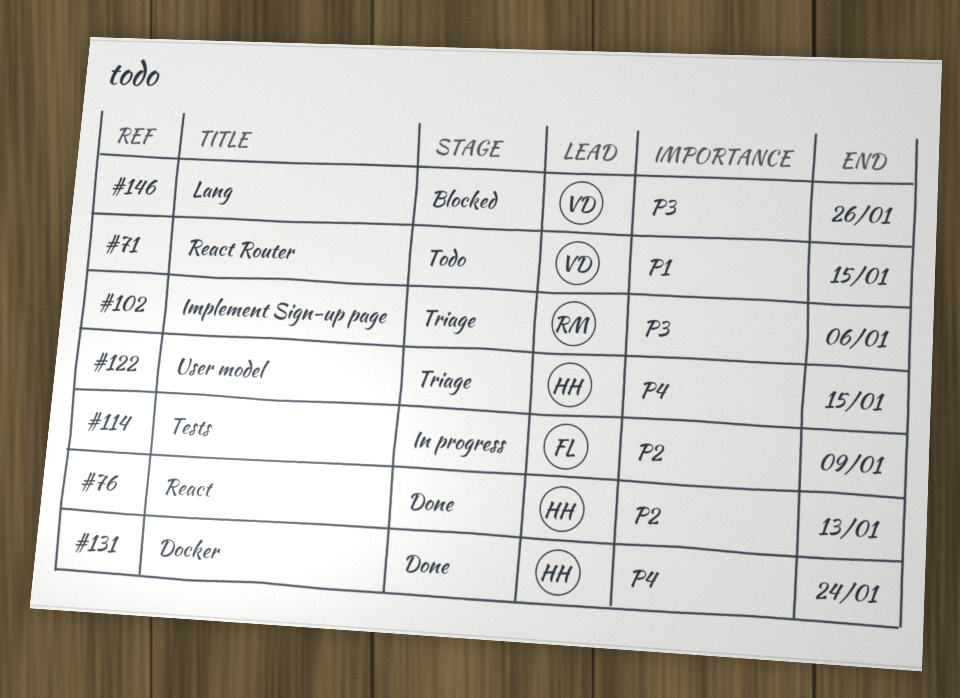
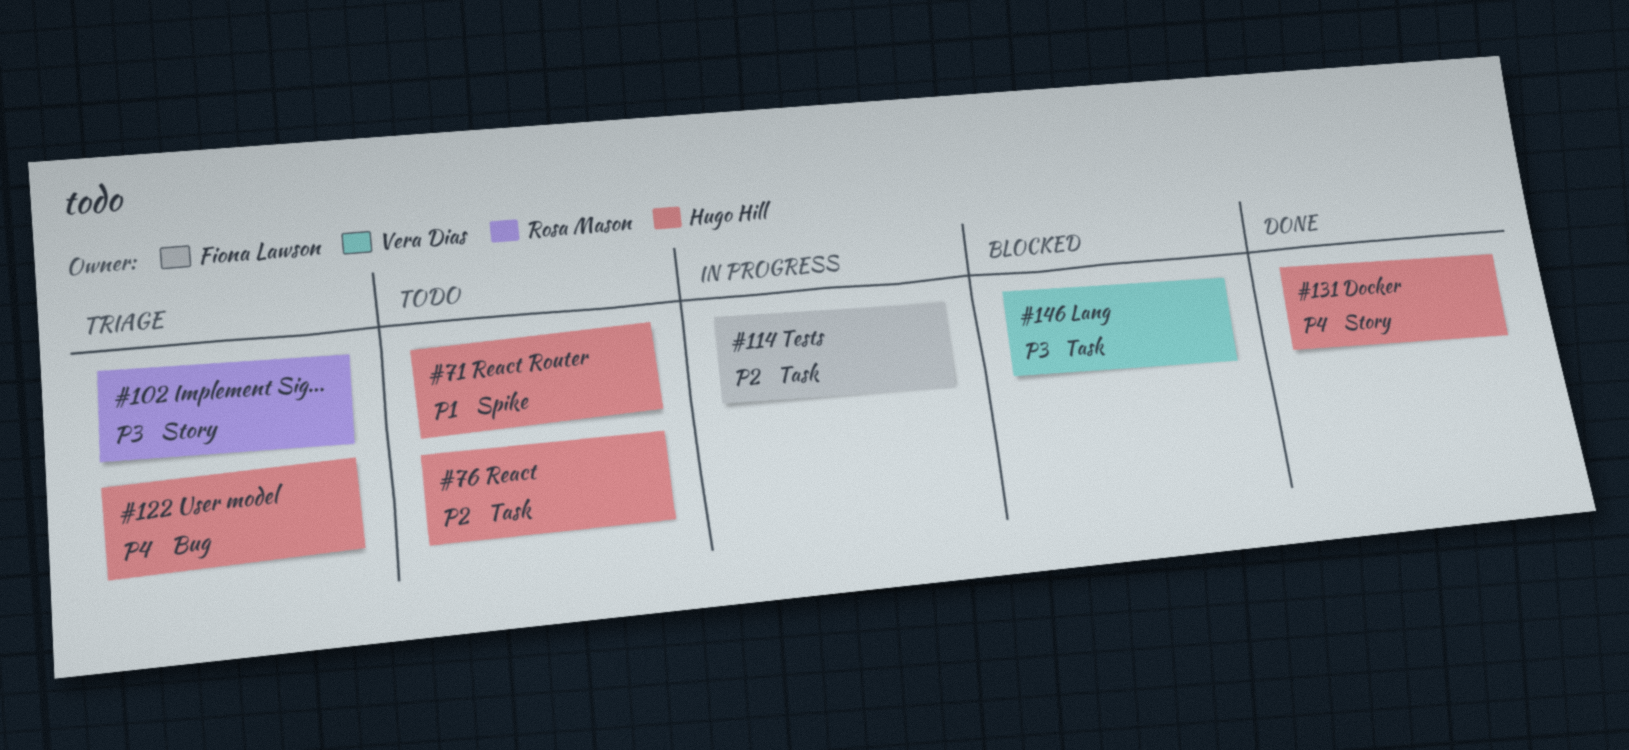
#71, owner: Vera Dias -> Hugo Hill
#76, status: Done -> Todo

